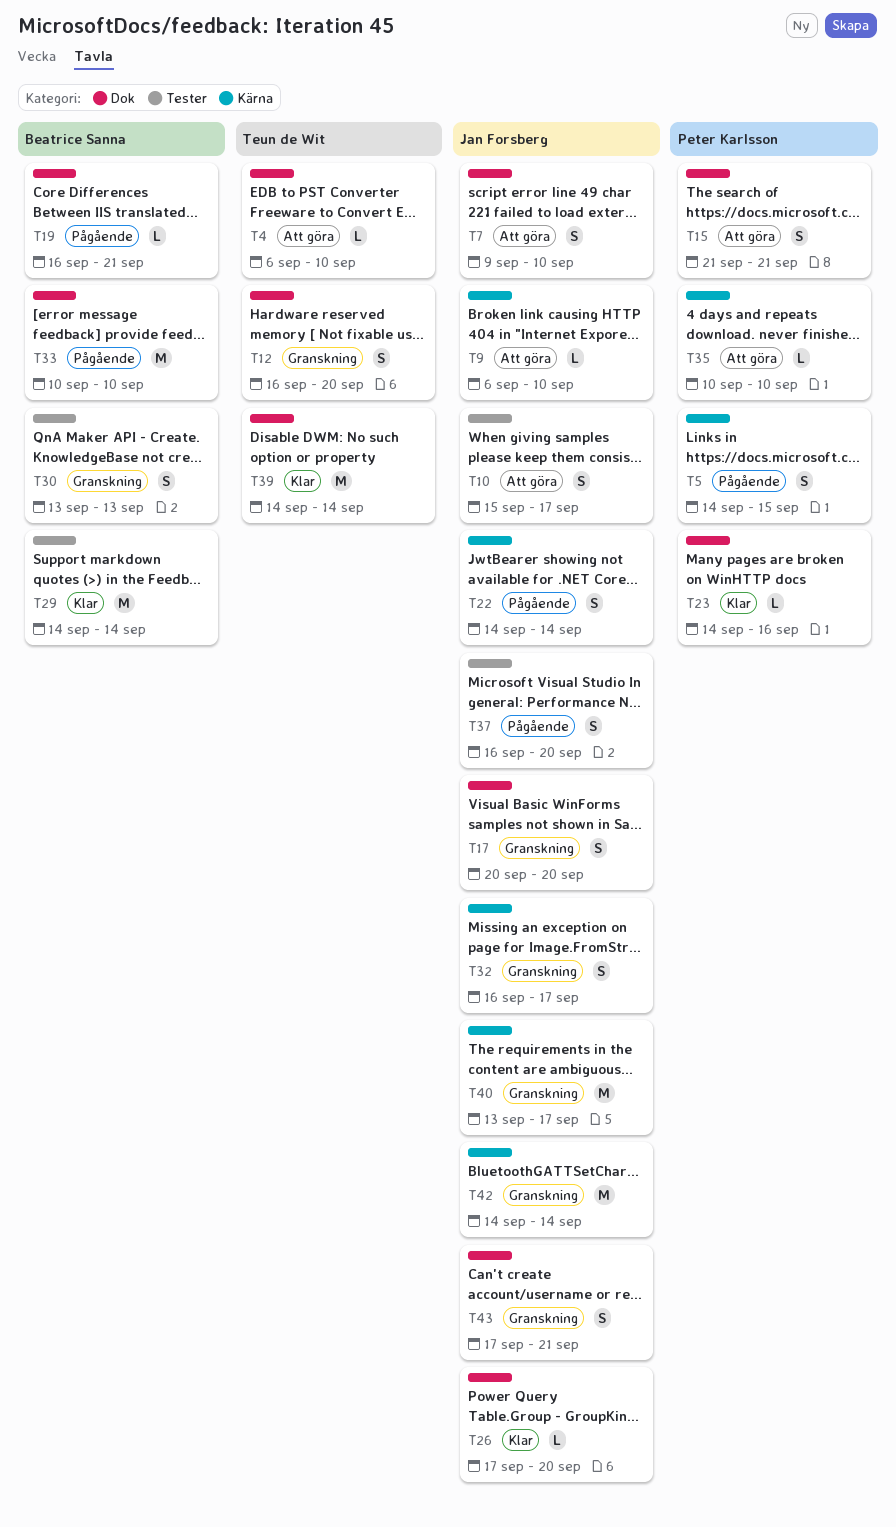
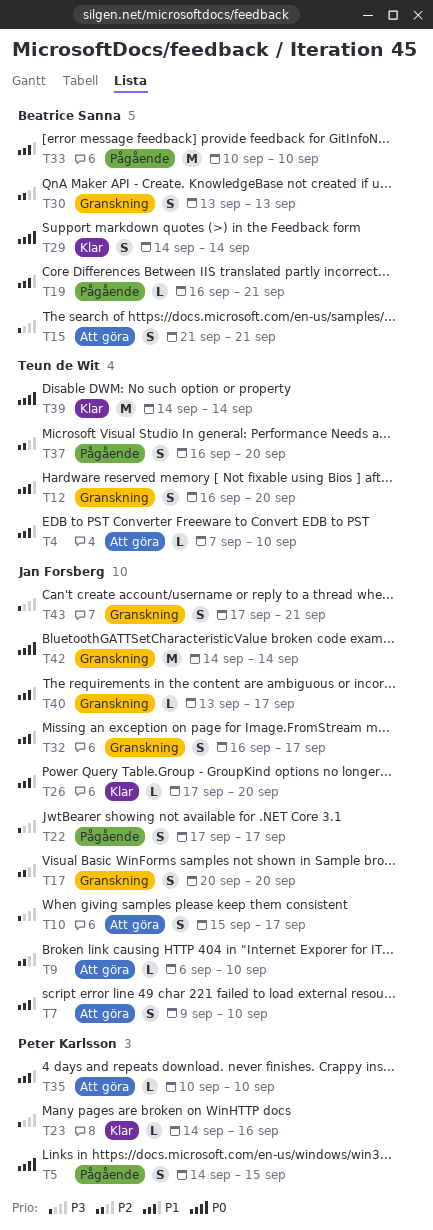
T4, start: Sep 6 -> Sep 7
T15, owner: Peter Karlsson -> Beatrice Sanna
T22, start: Sep 14 -> Sep 17
T22, due: Sep 14 -> Sep 17
T29, estimate: M -> S
T37, owner: Jan Forsberg -> Teun de Wit
T40, estimate: M -> L

